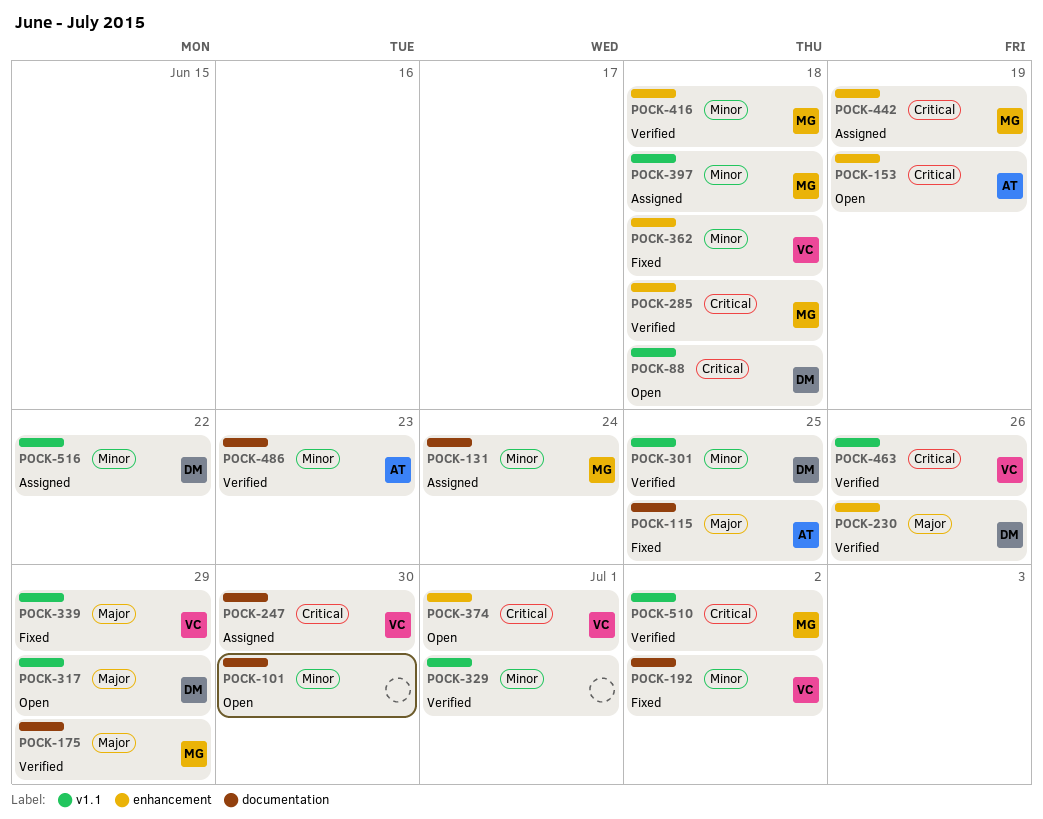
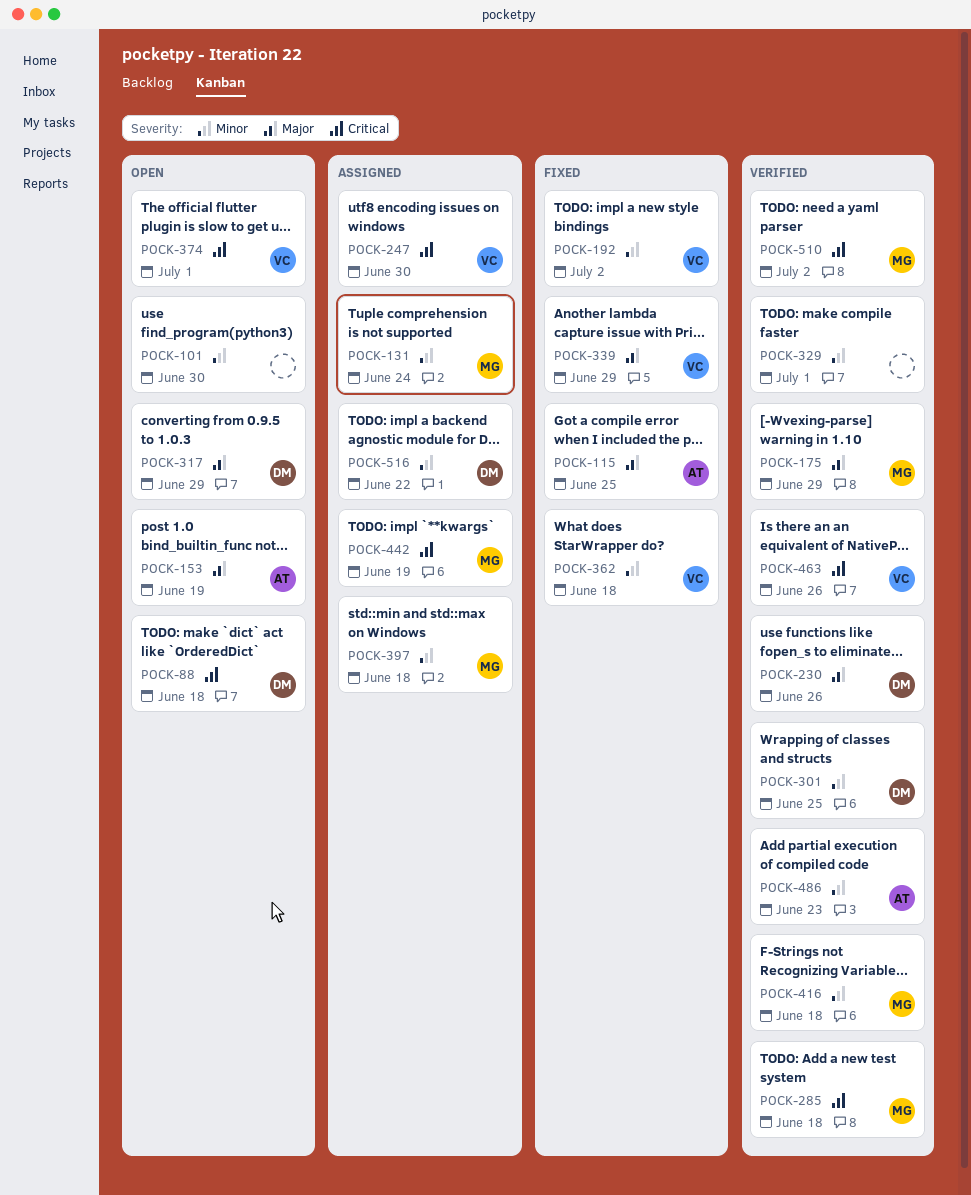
POCK-153, priority: Critical -> Major

